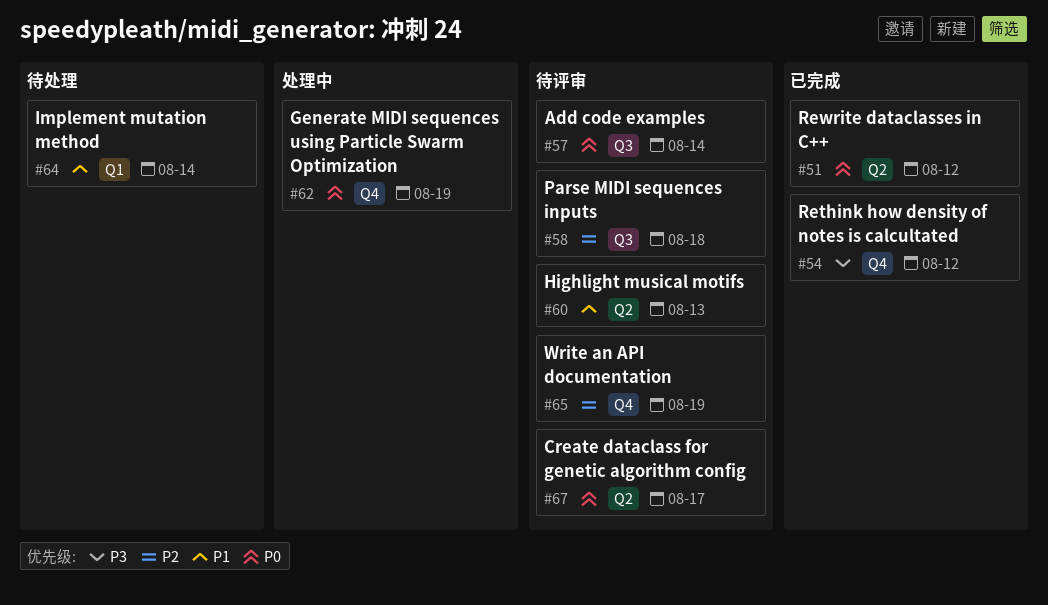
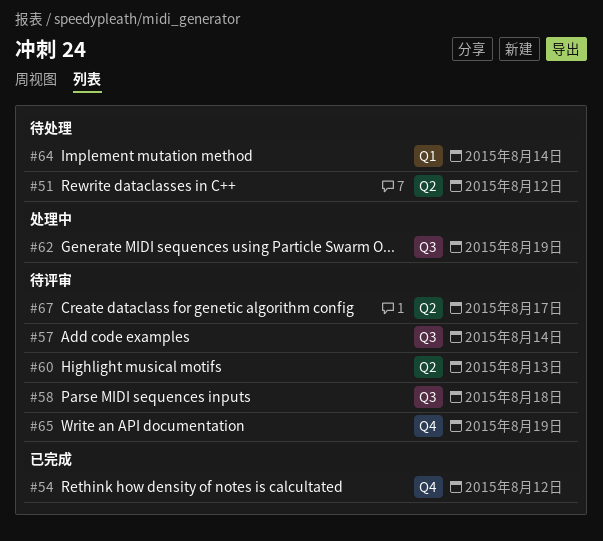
#51, status: 已完成 -> 待处理
#62, label: Q4 -> Q3

